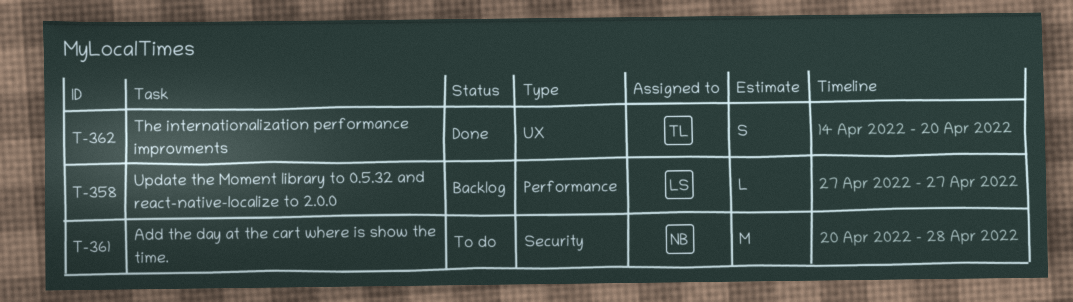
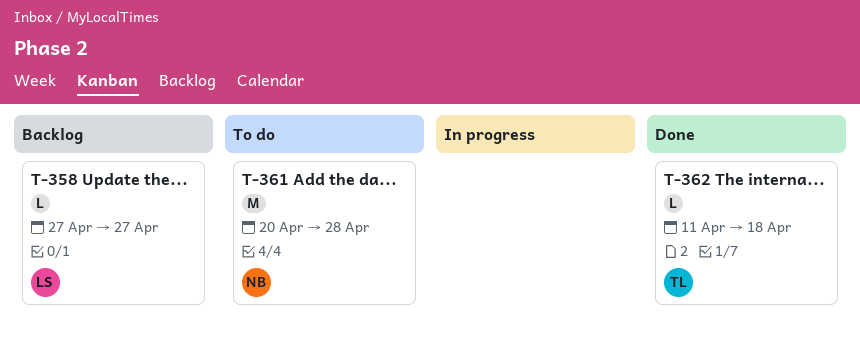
T-362, estimate: S -> L
T-362, start: Apr 14 -> Apr 11
T-362, due: Apr 20 -> Apr 18

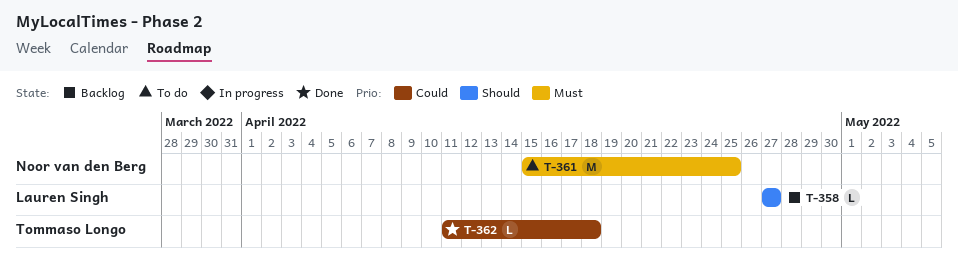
T-361, start: Apr 20 -> Apr 15
T-361, due: Apr 28 -> Apr 25

